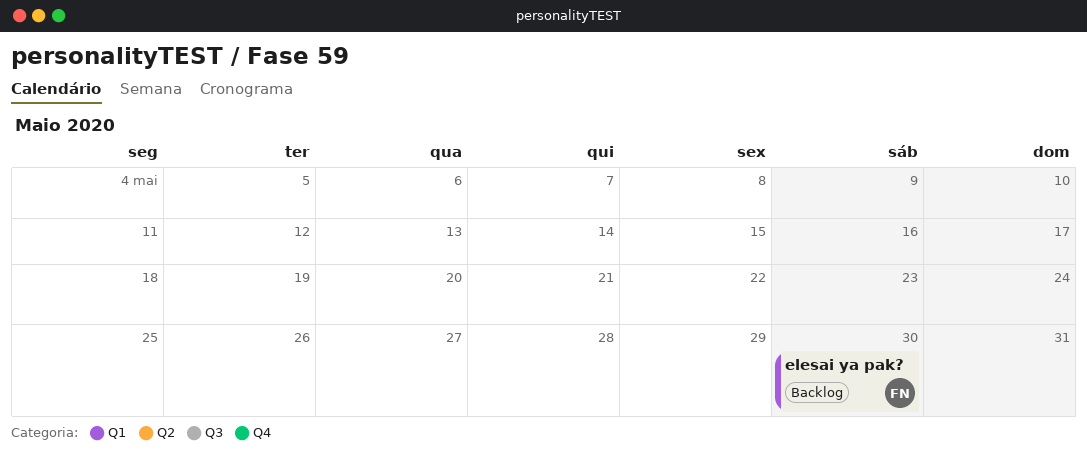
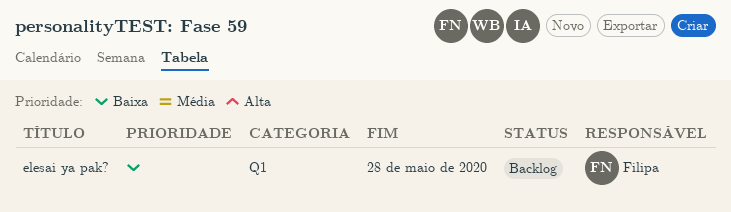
elesai ya pak?, due: May 30 -> May 28

